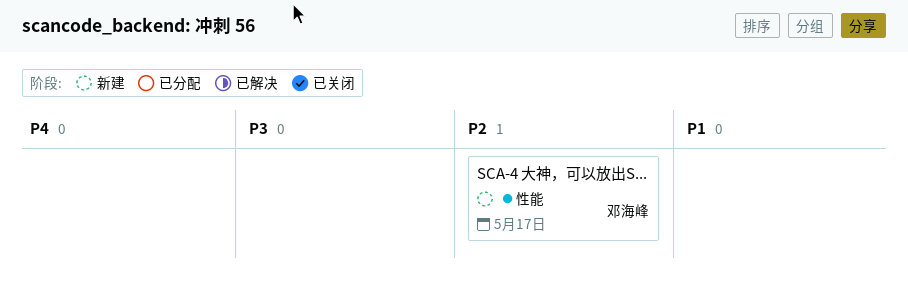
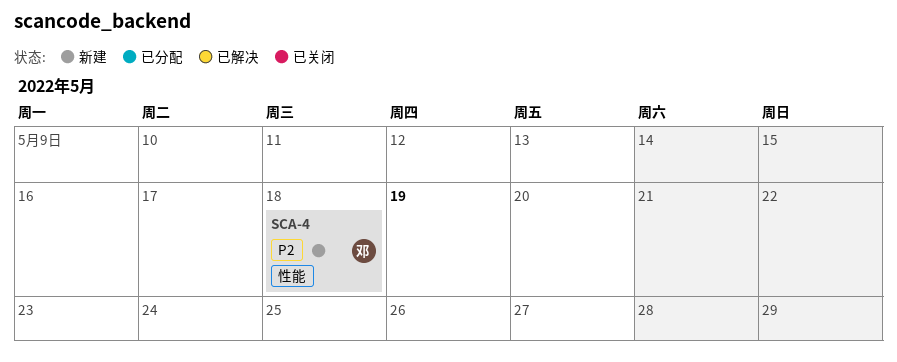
SCA-4, due: May 17 -> May 18

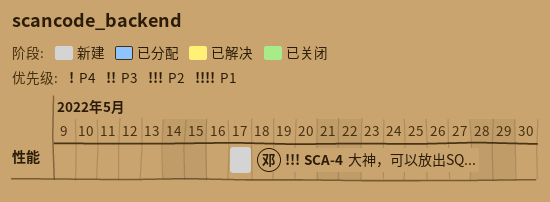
SCA-4, due: May 18 -> May 17

